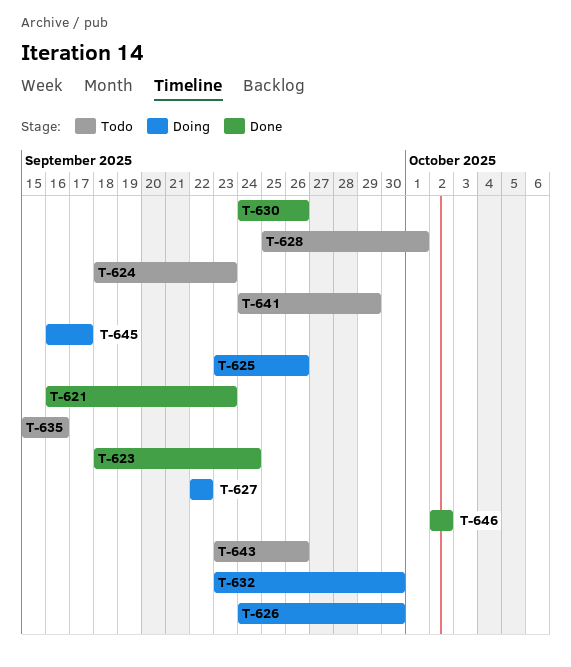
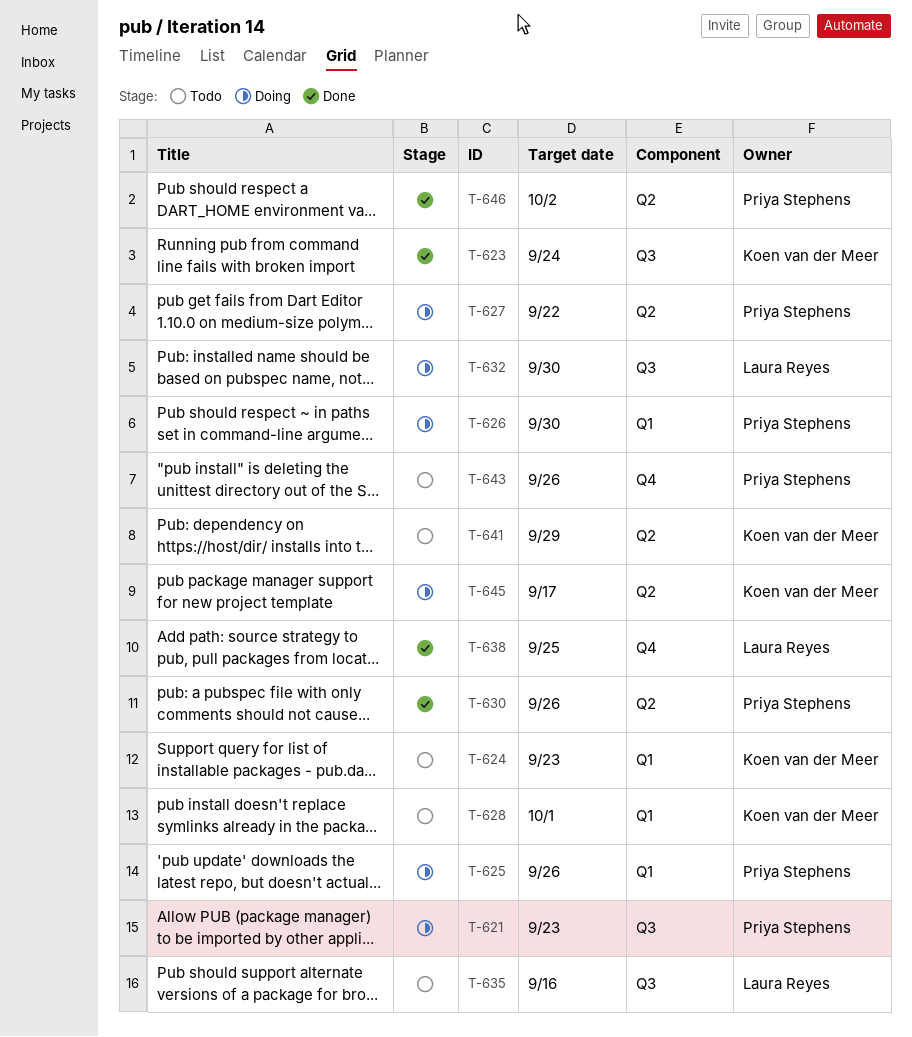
T-621, status: Done -> Doing
T-638: none -> present

